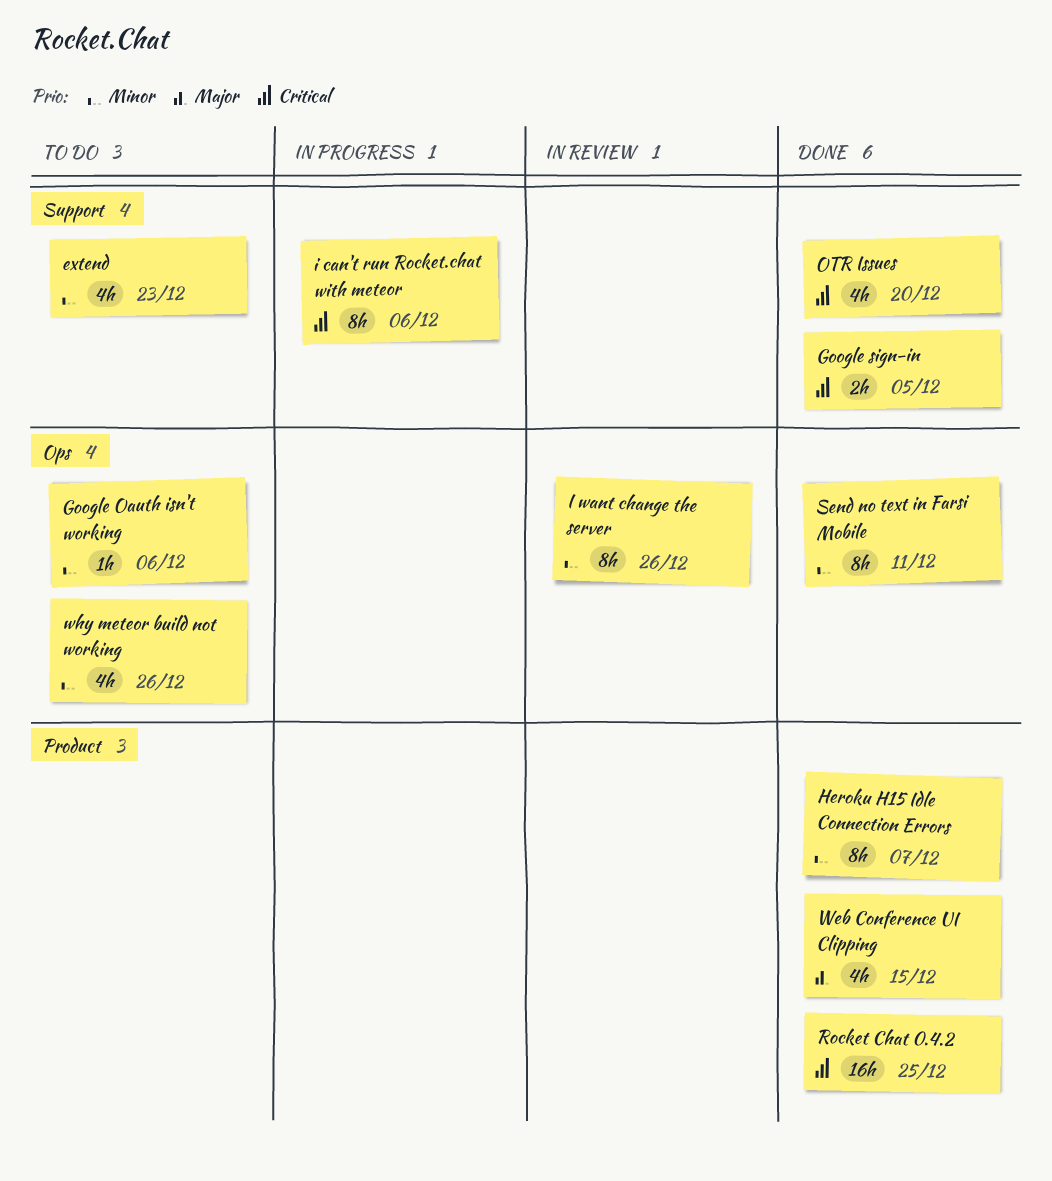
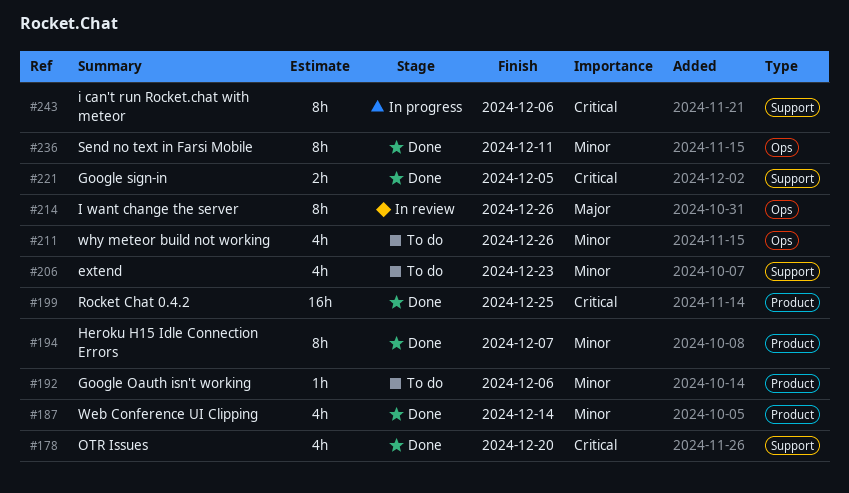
Google Oauth isn't working, label: Ops -> Product
I want change the server, priority: Minor -> Major
Web Conference UI Clipping, priority: Major -> Minor
Web Conference UI Clipping, due: Dec 15 -> Dec 14

